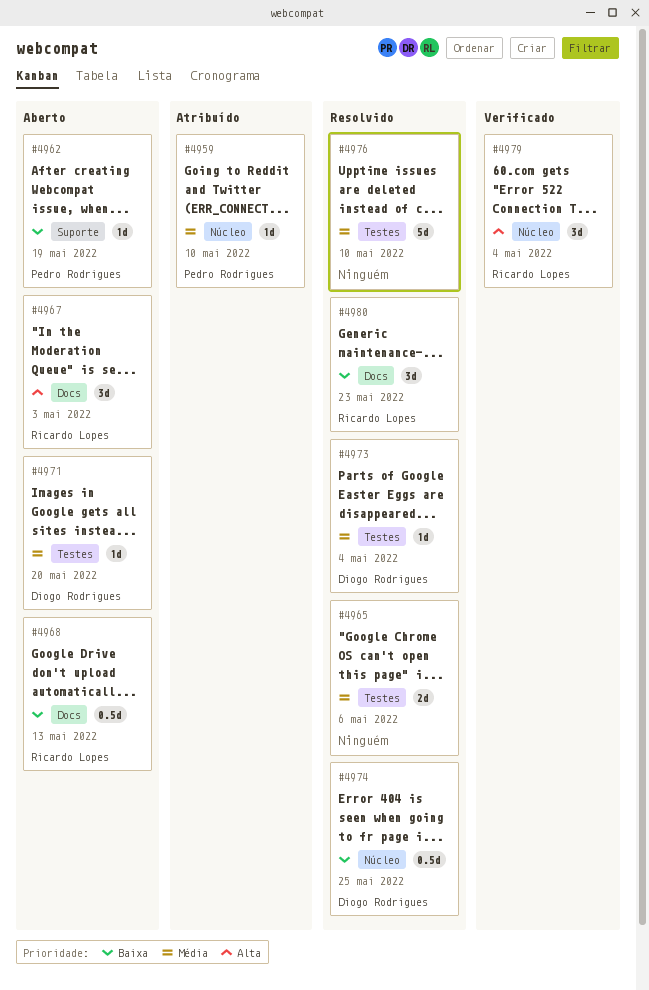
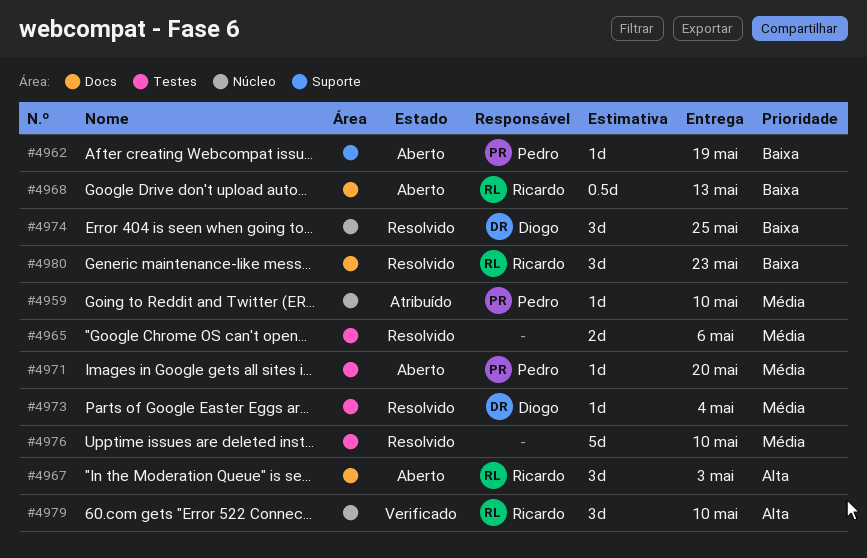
#4971, owner: Diogo Rodrigues -> Pedro Rodrigues
#4974, estimate: 0.5d -> 3d
#4979, due: May 4 -> May 10

